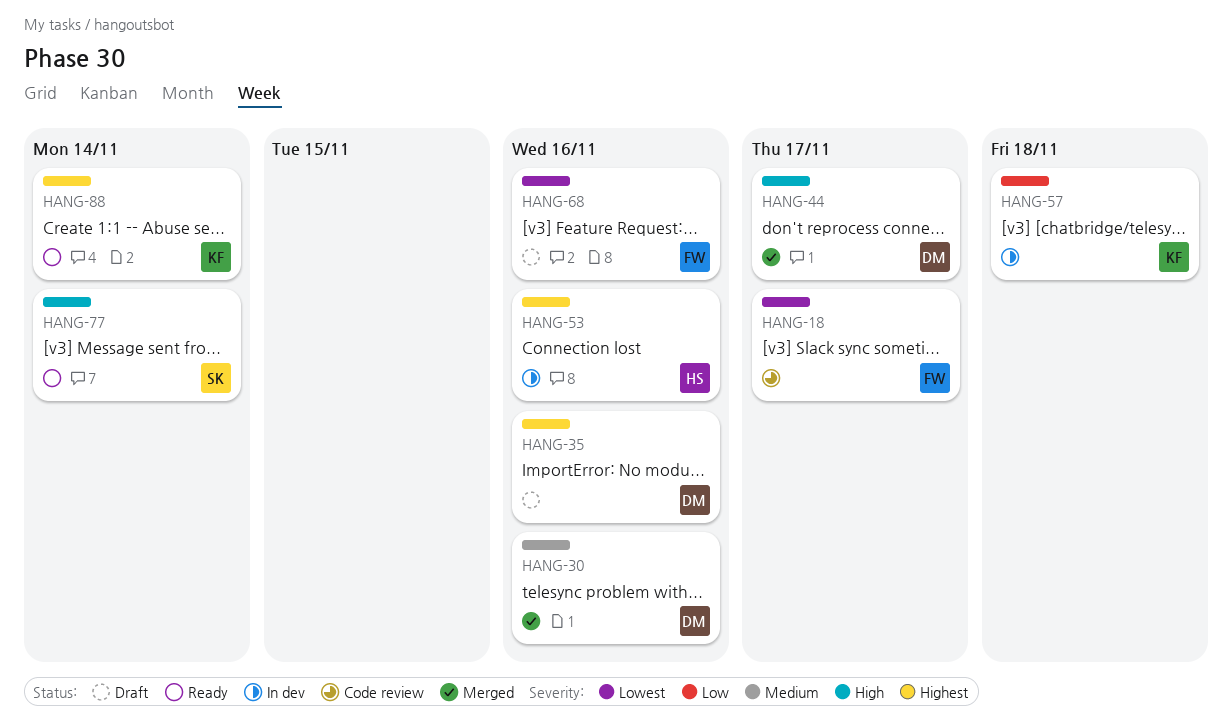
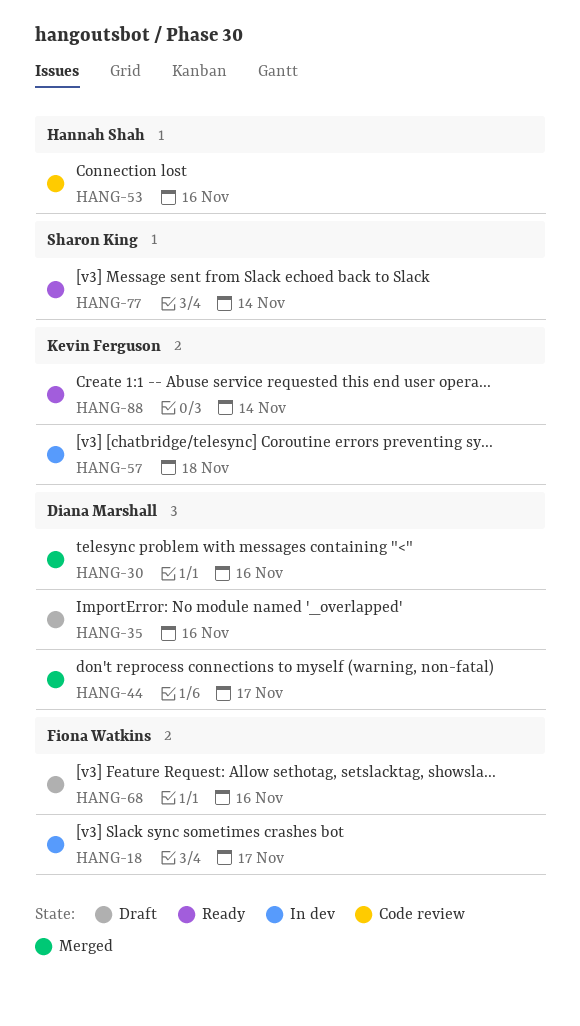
HANG-18, status: Code review -> In dev
HANG-53, status: In dev -> Code review

